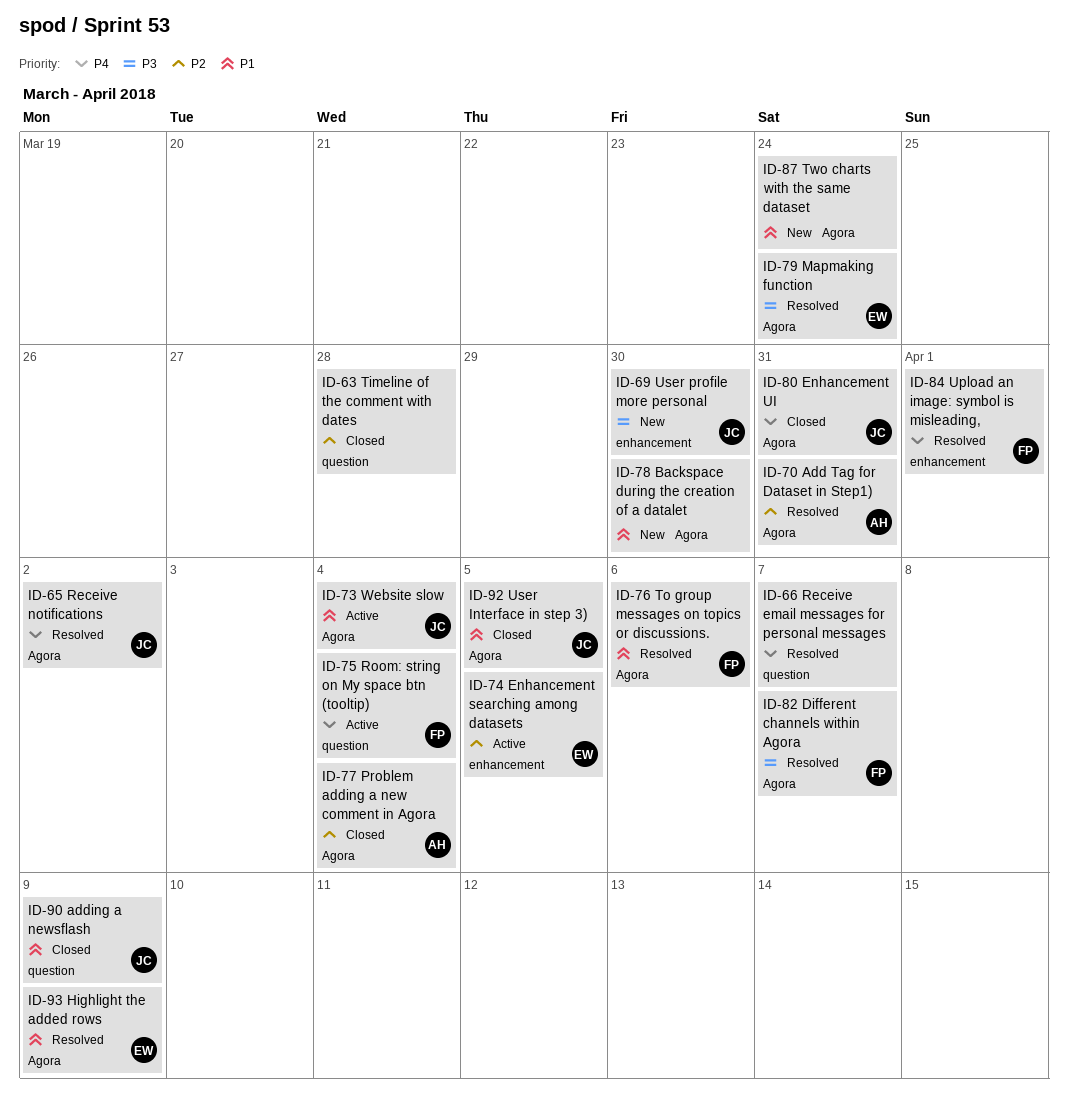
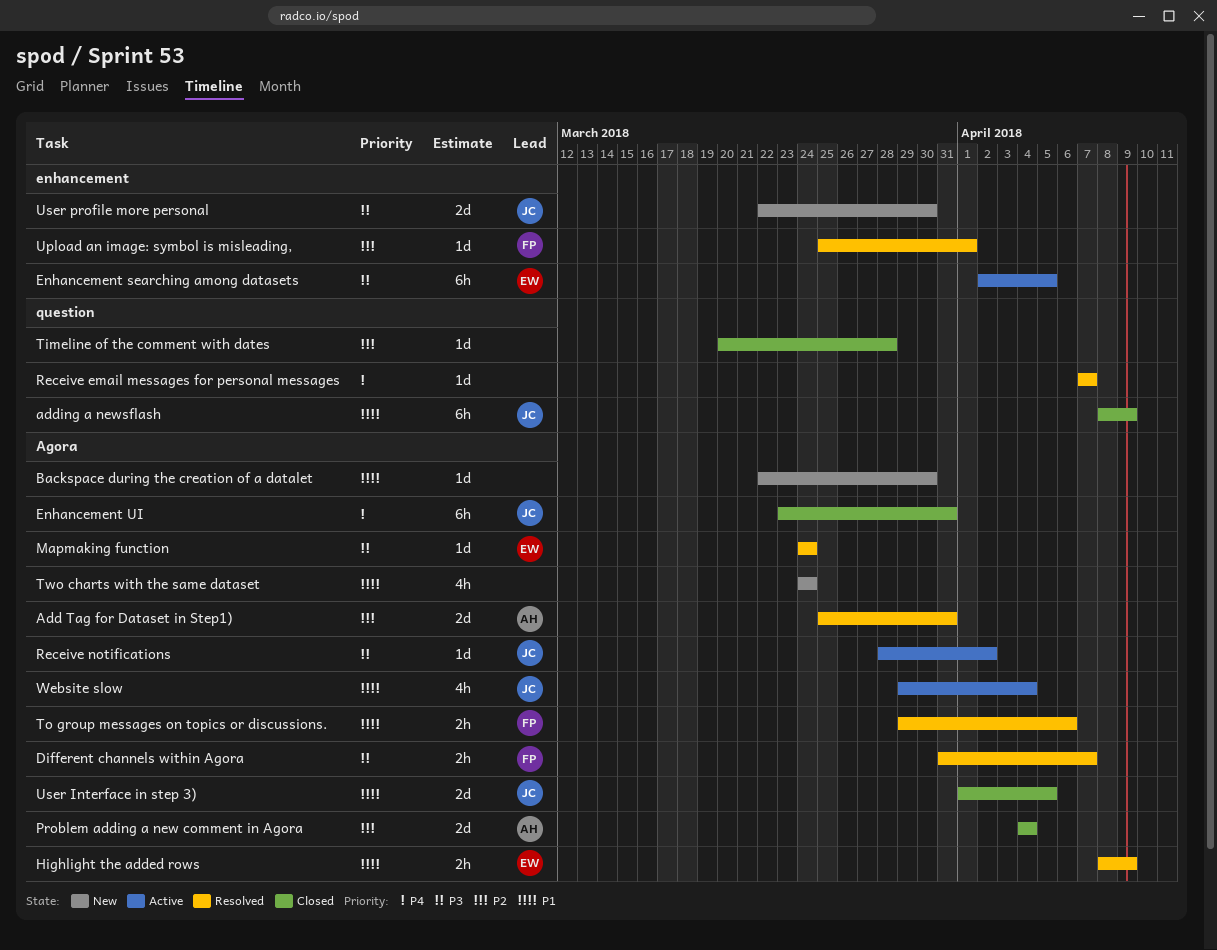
Enhancement searching among datasets, priority: P2 -> P3
Receive notifications, status: Resolved -> Active
Receive notifications, priority: P4 -> P3
Room: string on My space btn (tooltip): present -> none
Upload an image: symbol is misleading,, priority: P4 -> P2

